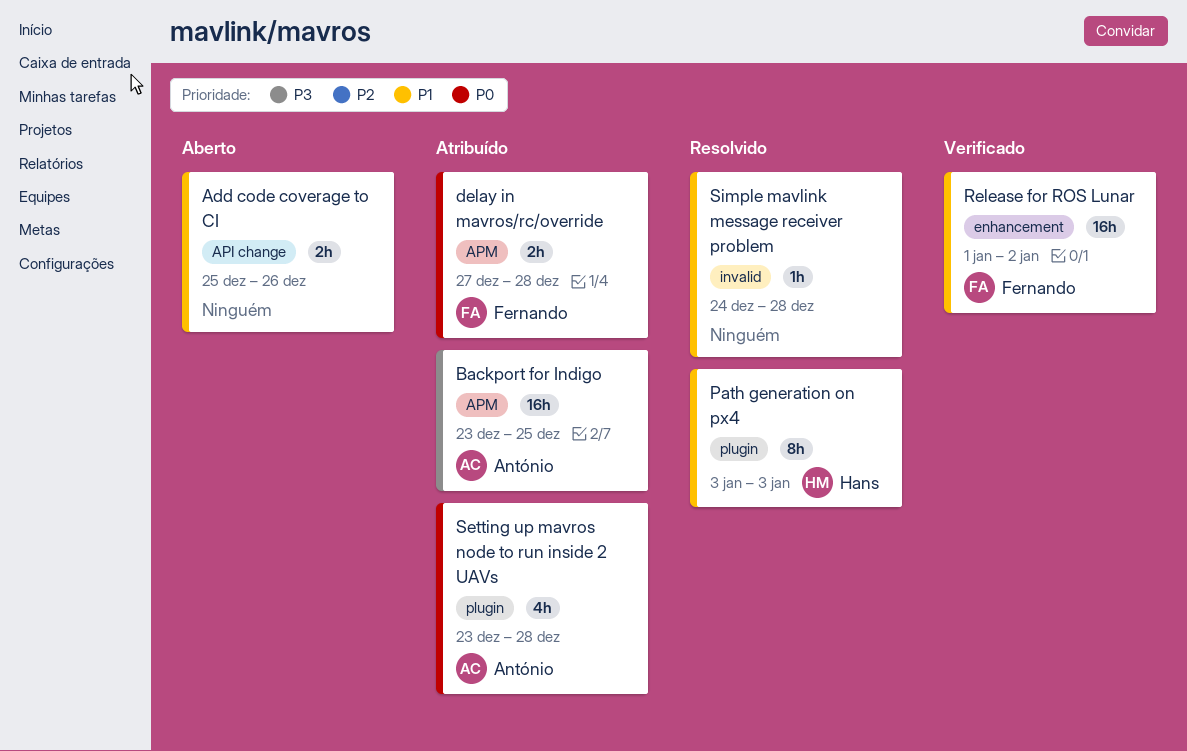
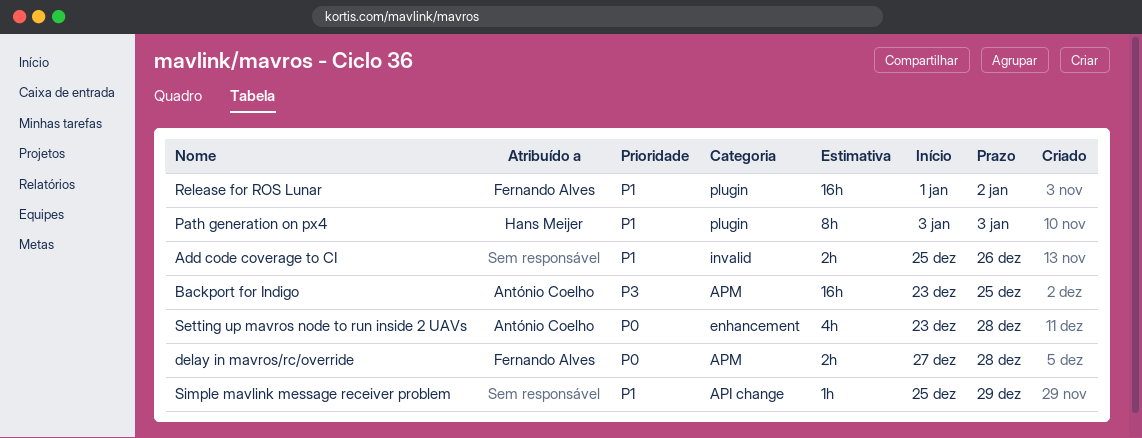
Add code coverage to CI, label: API change -> invalid
Release for ROS Lunar, label: enhancement -> plugin
Setting up mavros node to run inside 2 UAVs, label: plugin -> enhancement
Simple mavlink message receiver problem, label: invalid -> API change
Simple mavlink message receiver problem, start: Dec 24 -> Dec 25
Simple mavlink message receiver problem, due: Dec 28 -> Dec 29

